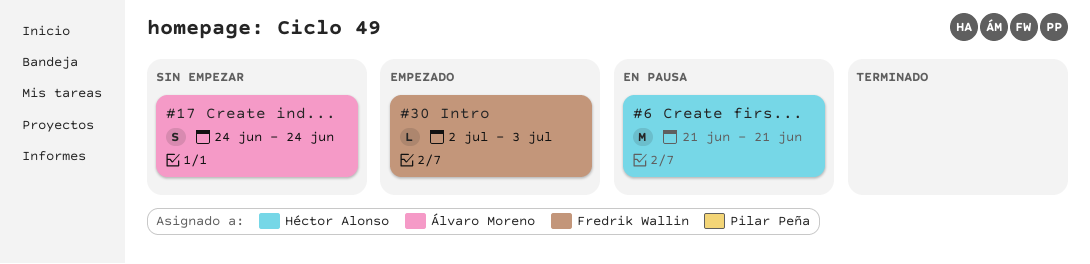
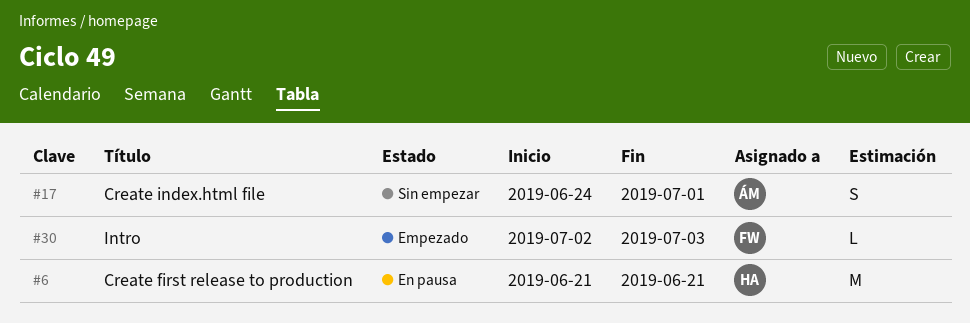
#17, due: Jun 24 -> Jul 1

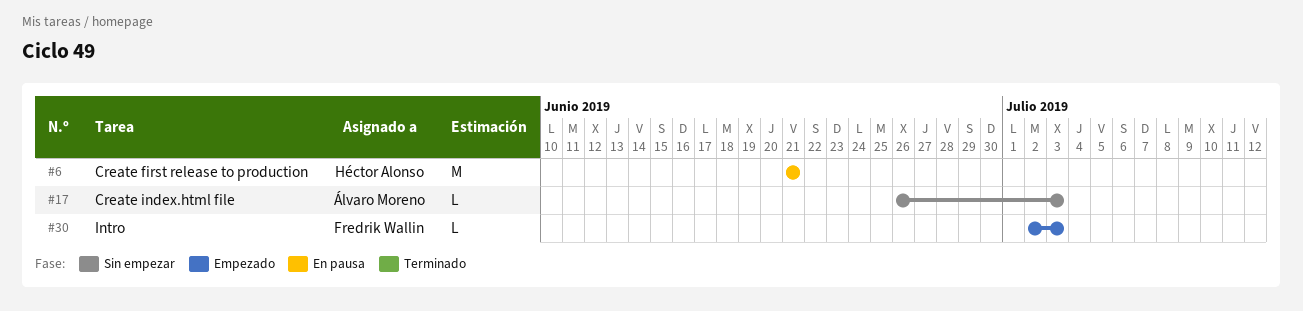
#17, estimate: S -> L
#17, start: Jun 24 -> Jun 26
#17, due: Jul 1 -> Jul 3

